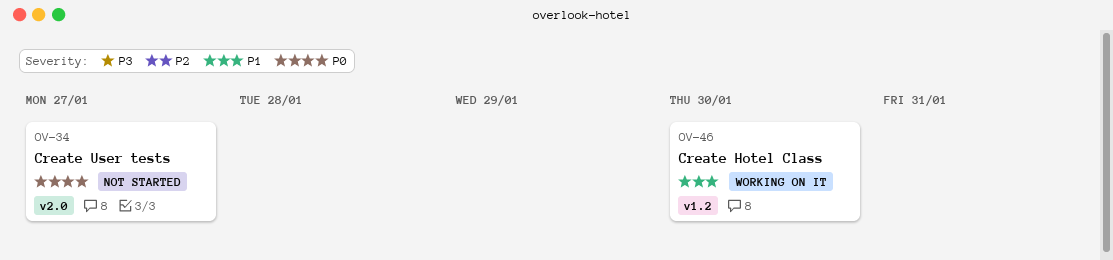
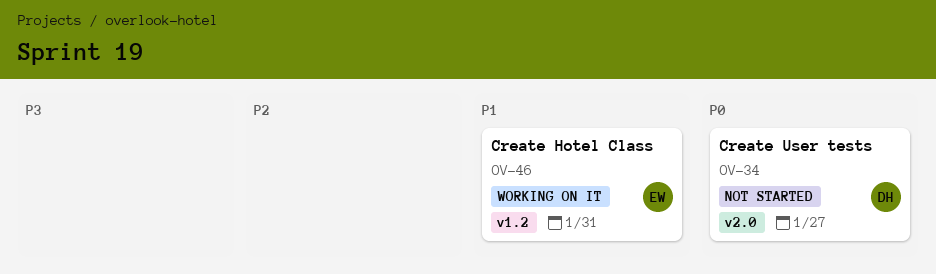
OV-46, due: Jan 30 -> Jan 31

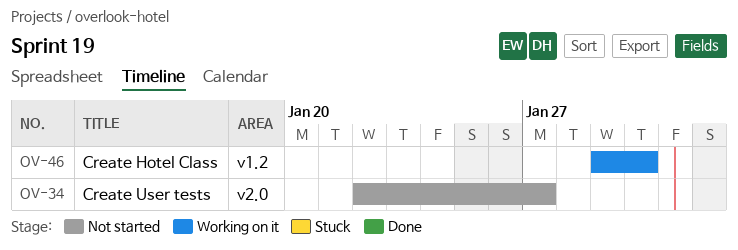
OV-46, due: Jan 31 -> Jan 30

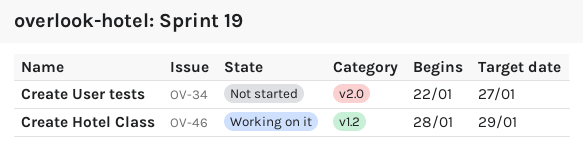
OV-46, start: Jan 29 -> Jan 28
OV-46, due: Jan 30 -> Jan 29

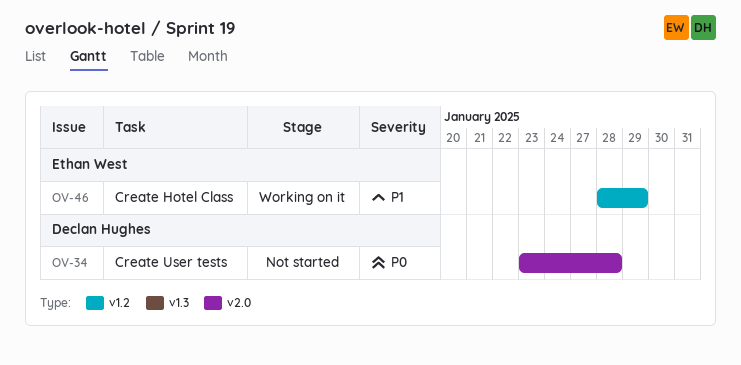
OV-34, start: Jan 22 -> Jan 23
OV-34, due: Jan 27 -> Jan 28

